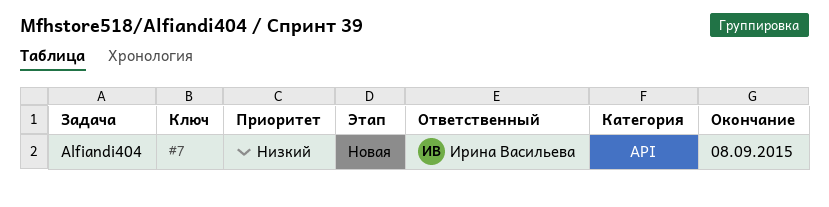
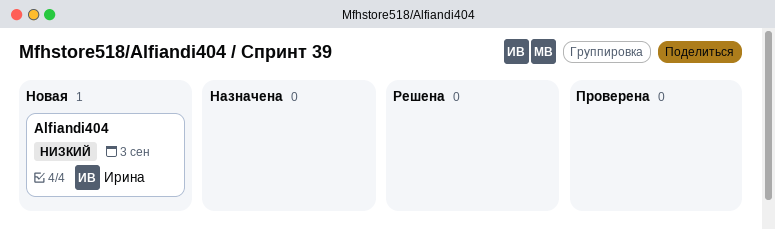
Alfiandi404, due: Sep 8 -> Sep 3

